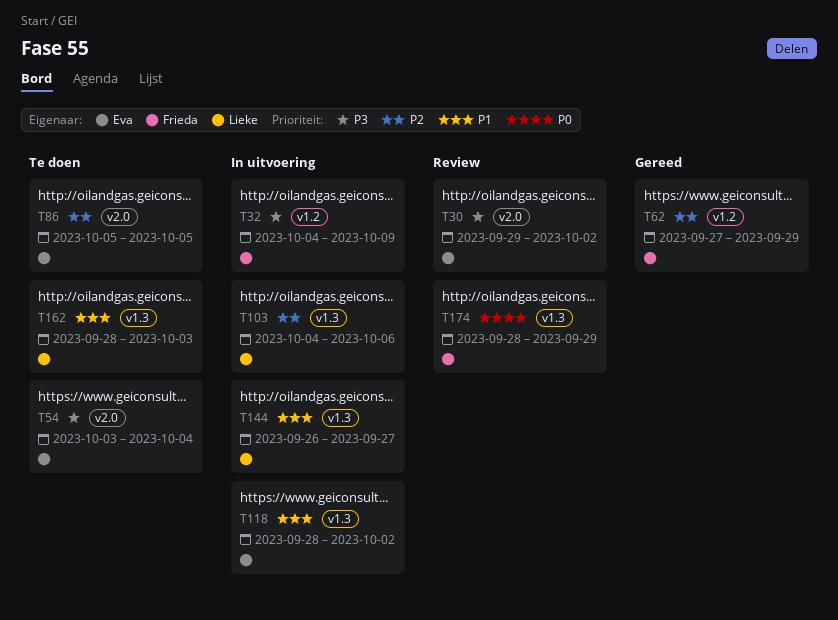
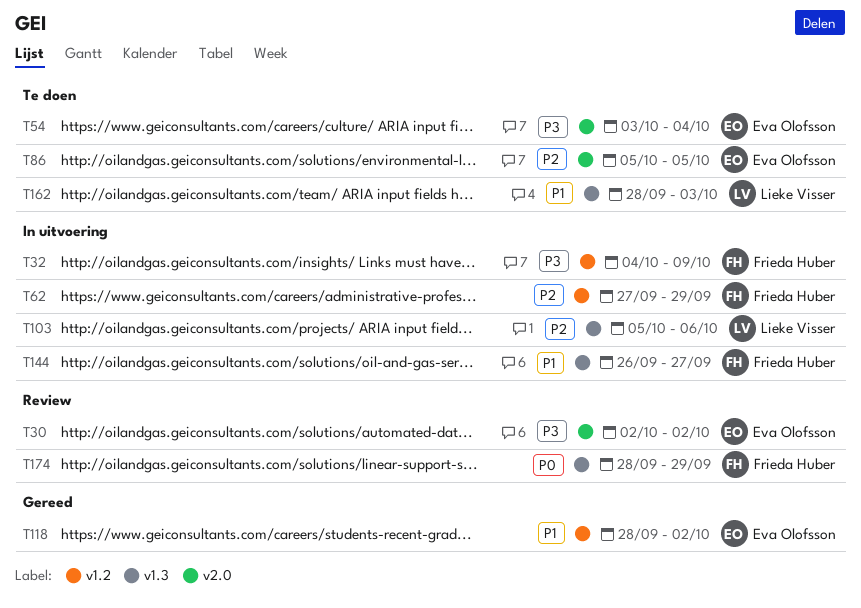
T30, start: Sep 29 -> Oct 2
T62, status: Gereed -> In uitvoering
T103, start: Oct 4 -> Oct 5
T118, status: In uitvoering -> Gereed
T118, label: v1.3 -> v1.2
T144, owner: Lieke Visser -> Frieda Huber

